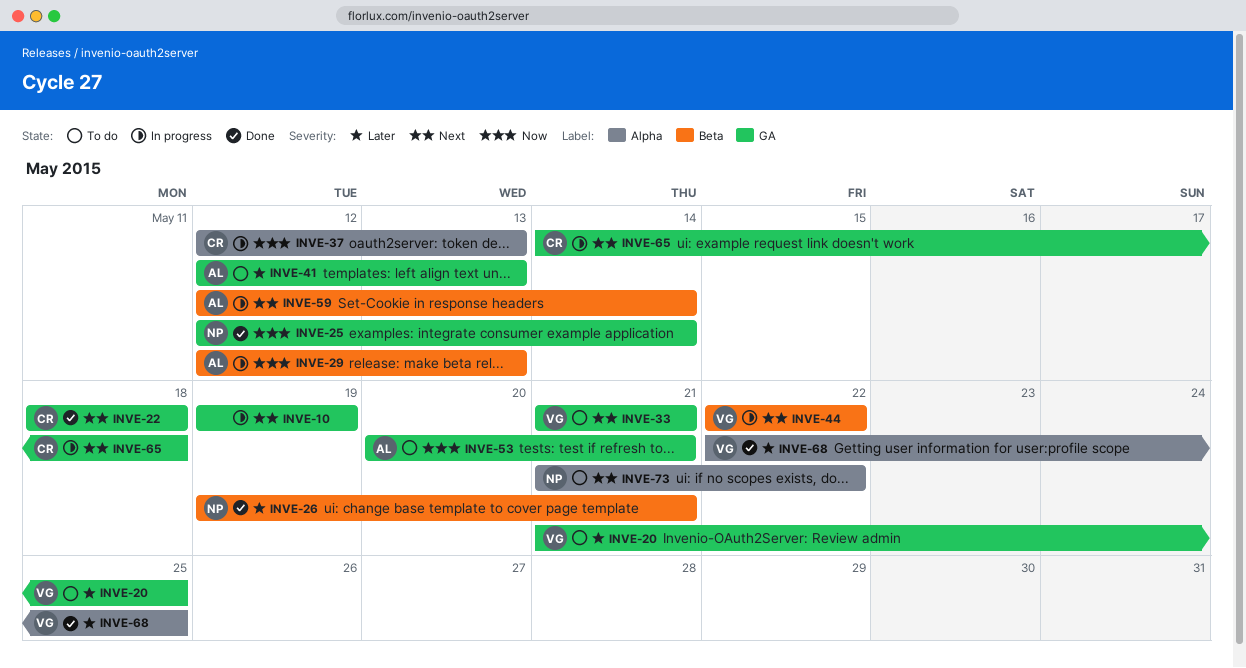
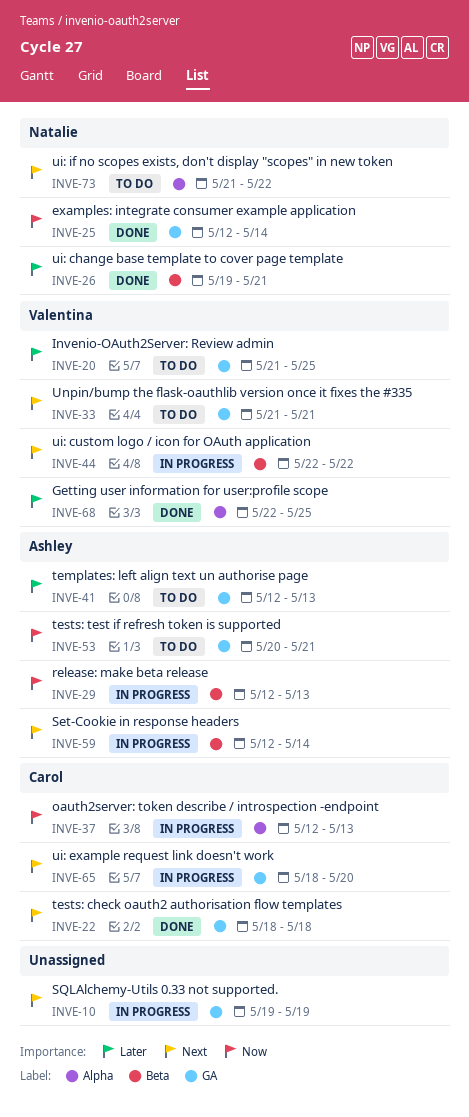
INVE-65, start: May 14 -> May 18
INVE-65, due: May 18 -> May 20

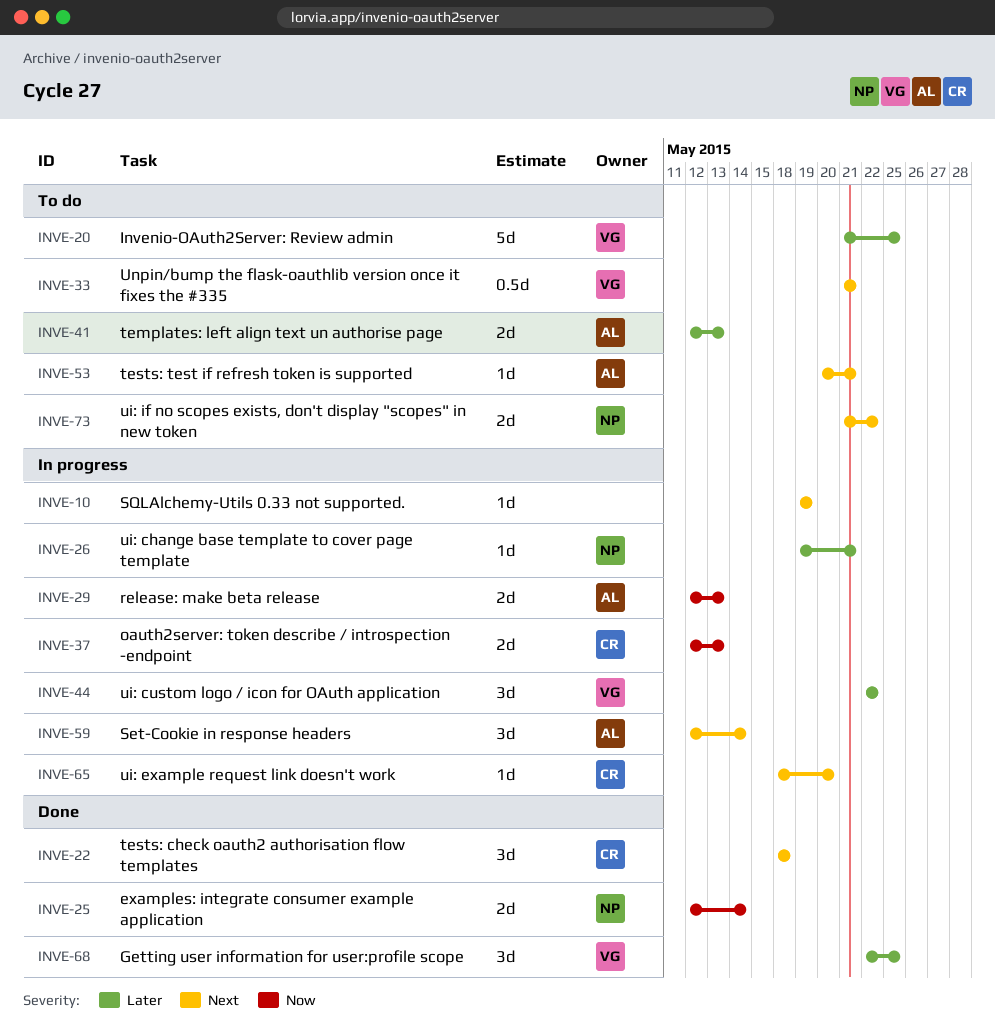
INVE-26, status: Done -> In progress
INVE-44, priority: Next -> Later
INVE-53, priority: Now -> Next

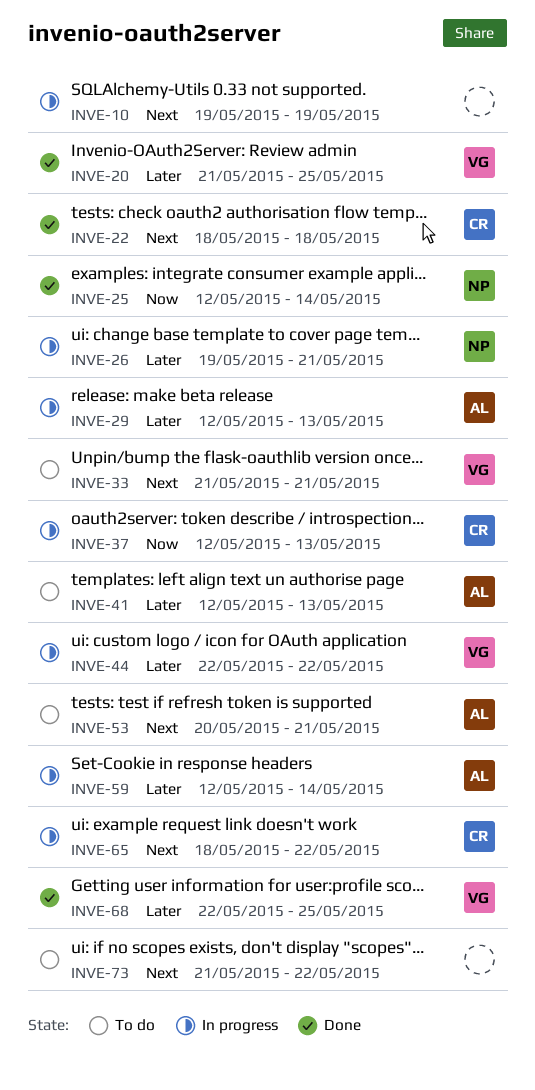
INVE-20, status: To do -> Done
INVE-29, priority: Now -> Later
INVE-59, priority: Next -> Later
INVE-65, due: May 20 -> May 22
INVE-73, owner: NP -> none

